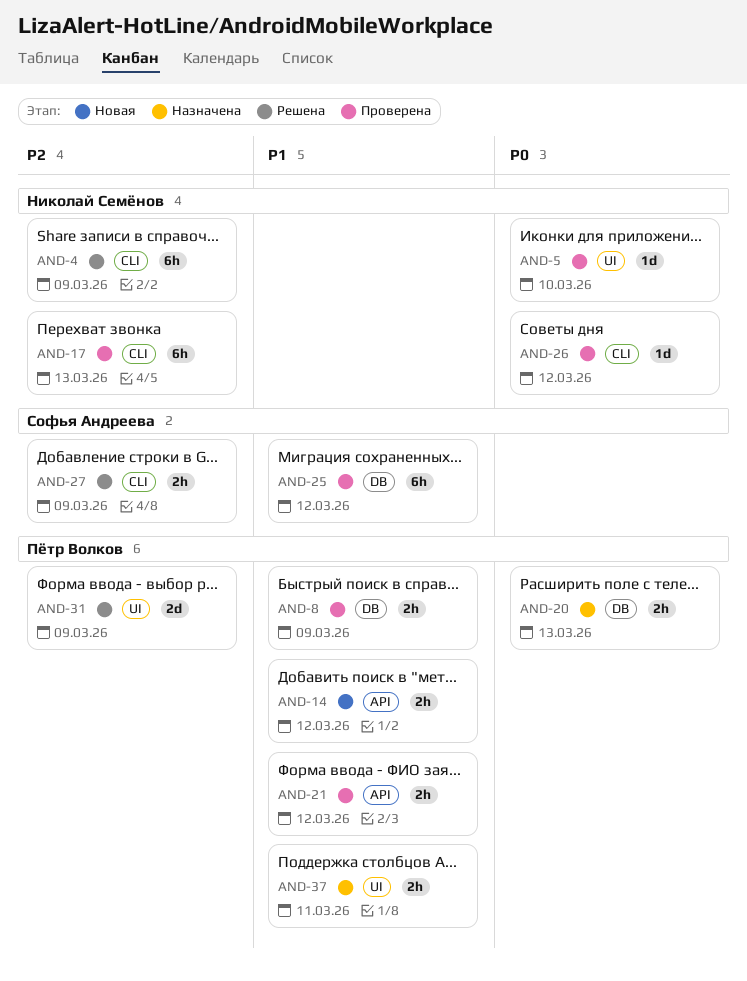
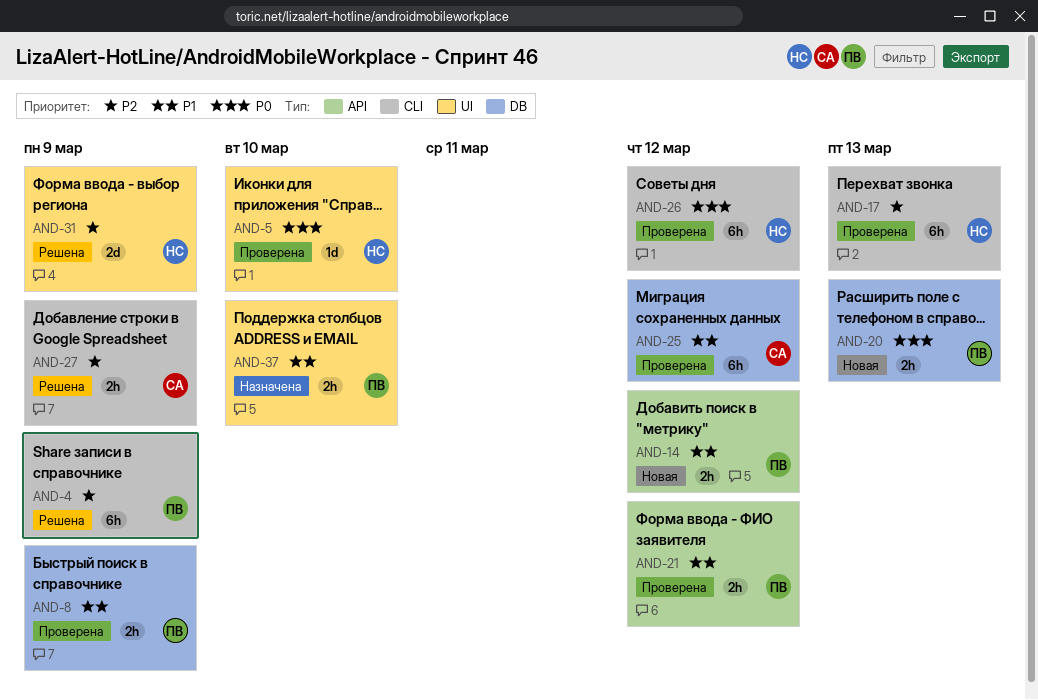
AND-4, owner: Николай Семёнов -> Пётр Волков
AND-20, status: Назначена -> Новая
AND-26, estimate: 1d -> 6h
AND-31, owner: Пётр Волков -> Николай Семёнов
AND-37, due: Mar 11 -> Mar 10

